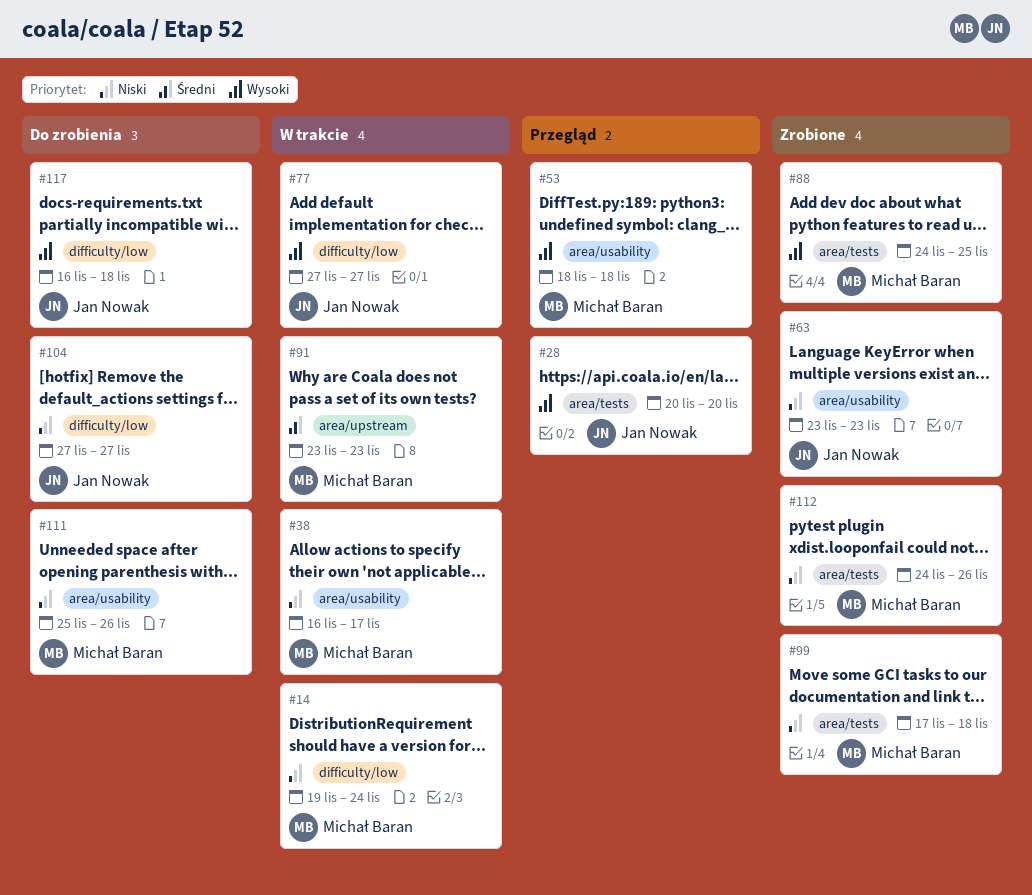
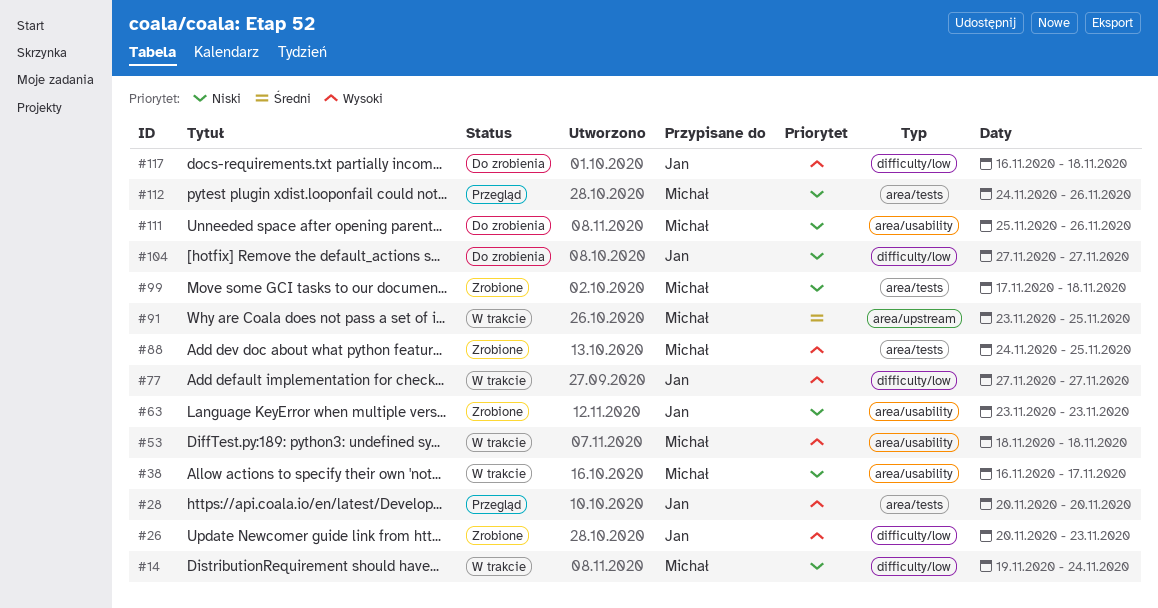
#26: none -> present
#53, status: Przegląd -> W trakcie
#91, due: Nov 23 -> Nov 25
#112, status: Zrobione -> Przegląd

